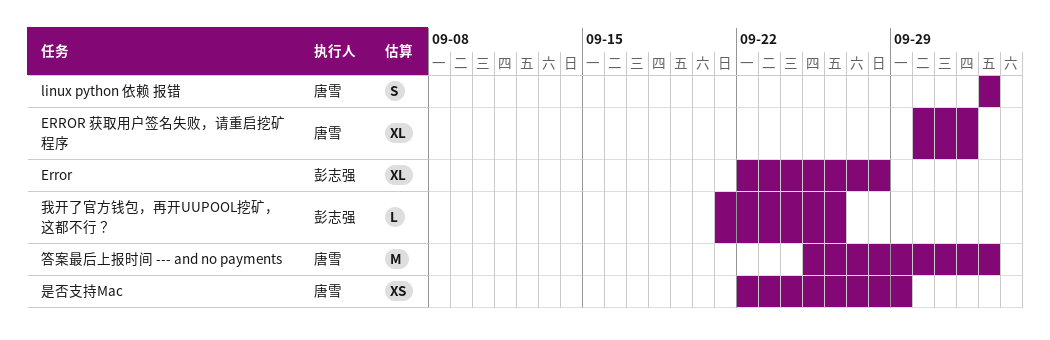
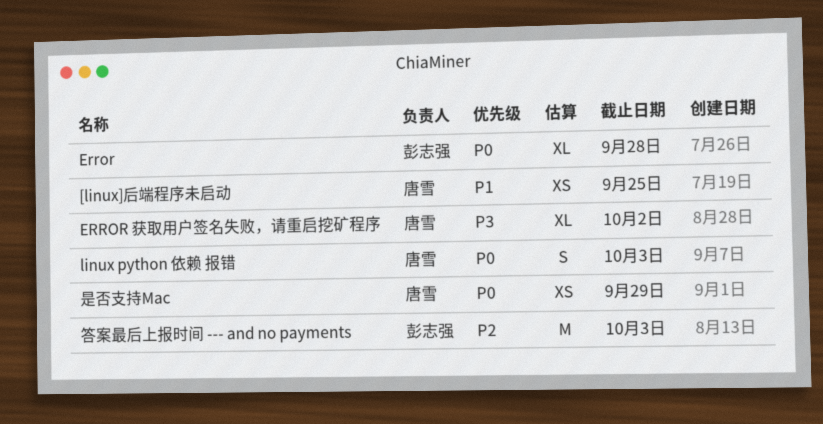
[linux]后端程序未启动: none -> present
我开了官方钱包，再开UUPOOL挖矿，这都不行？: present -> none
答案最后上报时间 --- and no payments, owner: 唐雪 -> 彭志强

